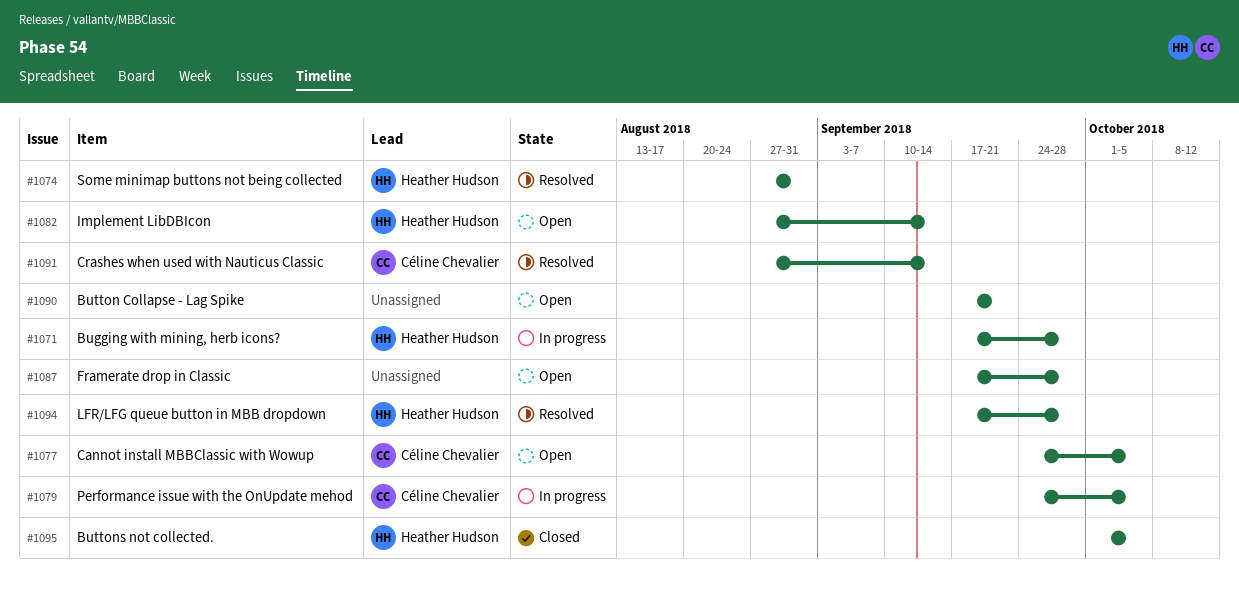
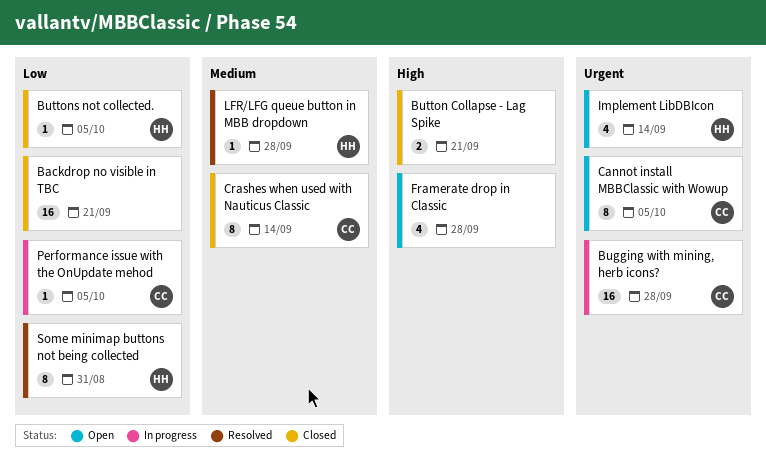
Backdrop no visible in TBC: none -> present
Bugging with mining, herb icons?, owner: Heather Hudson -> Céline Chevalier
Button Collapse - Lag Spike, status: Open -> Closed
Crashes when used with Nauticus Classic, status: Resolved -> Closed

